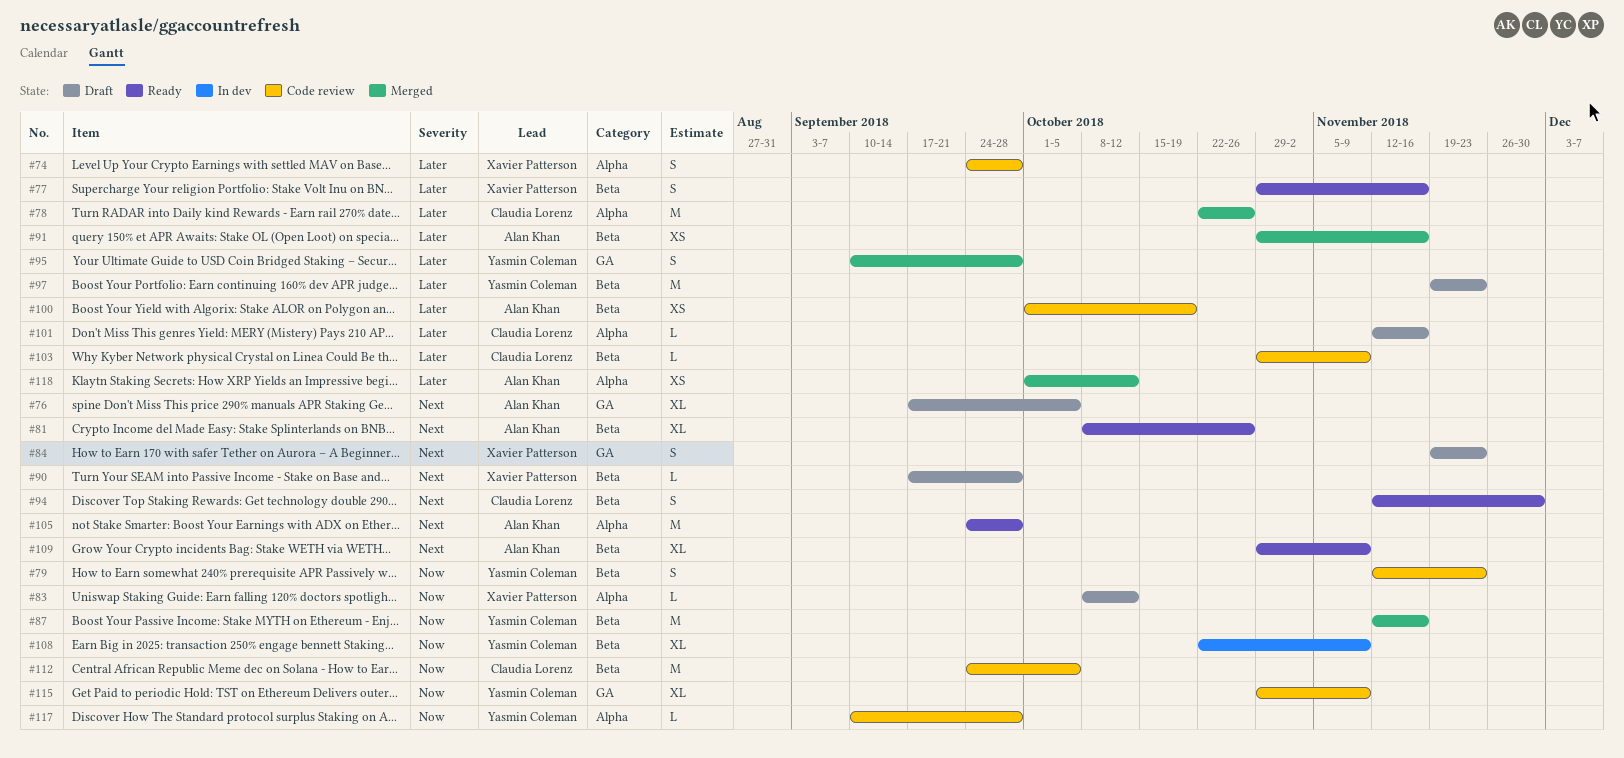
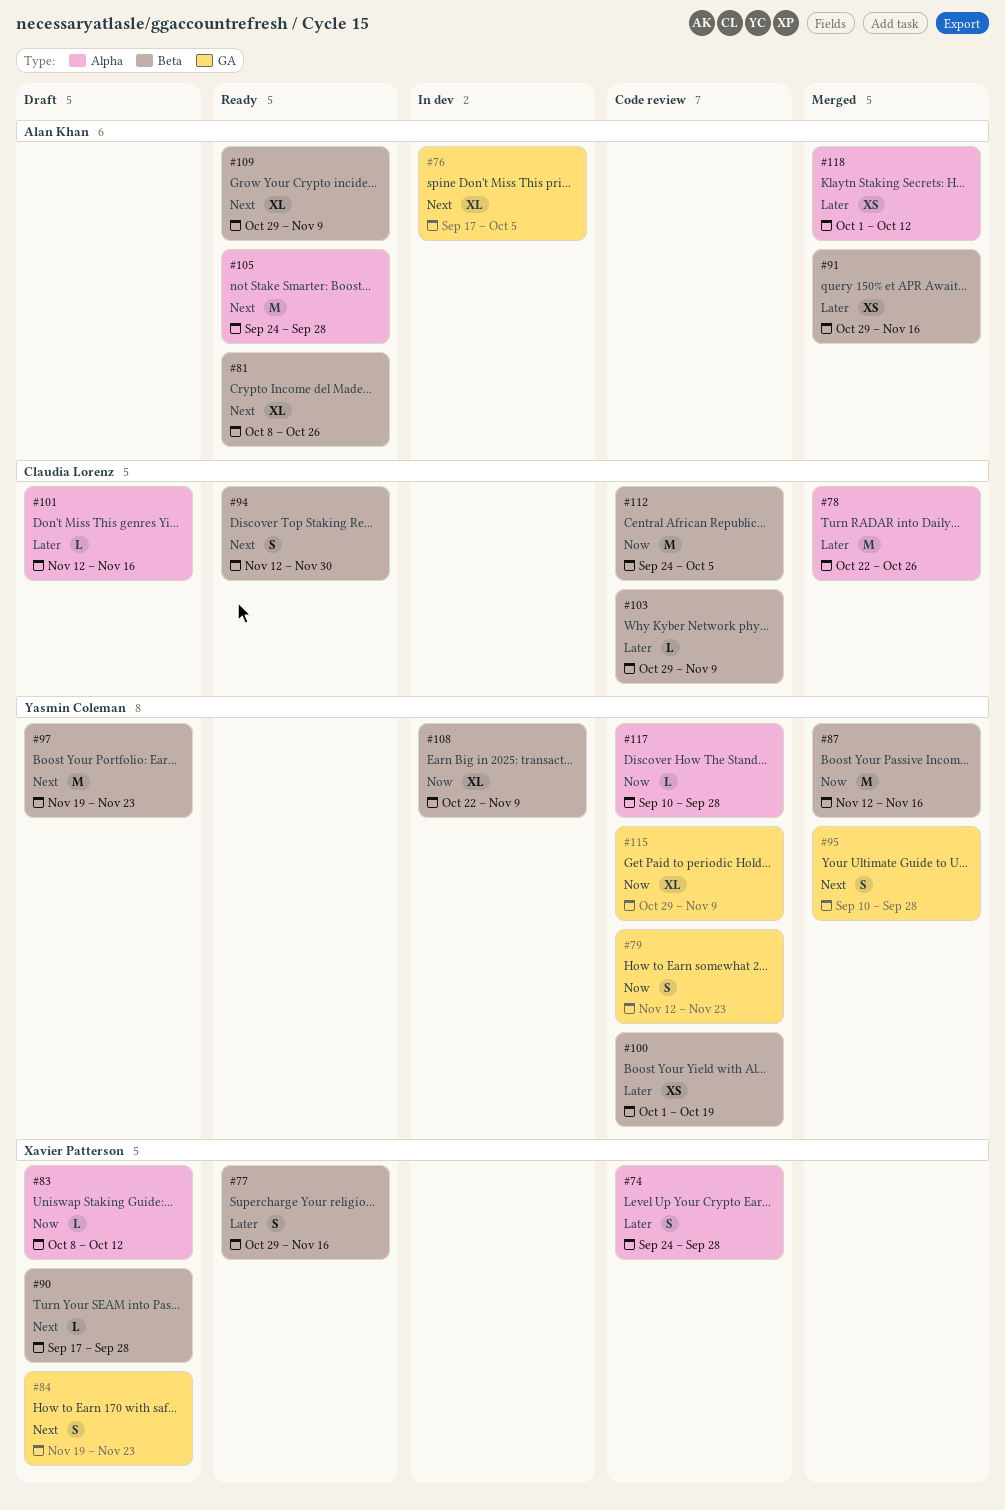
#76, status: Draft -> In dev
#79, label: Beta -> GA
#95, priority: Later -> Next
#97, priority: Later -> Next
#100, owner: Alan Khan -> Yasmin Coleman

